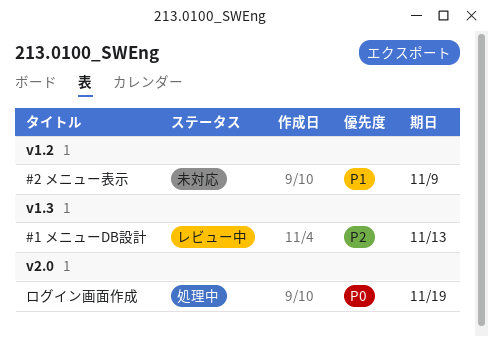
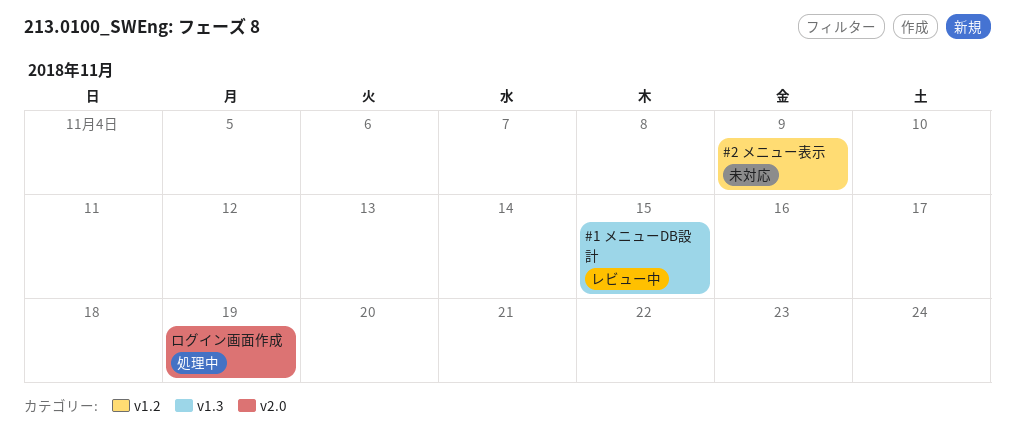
#1 メニューDB設計, due: Nov 13 -> Nov 15

